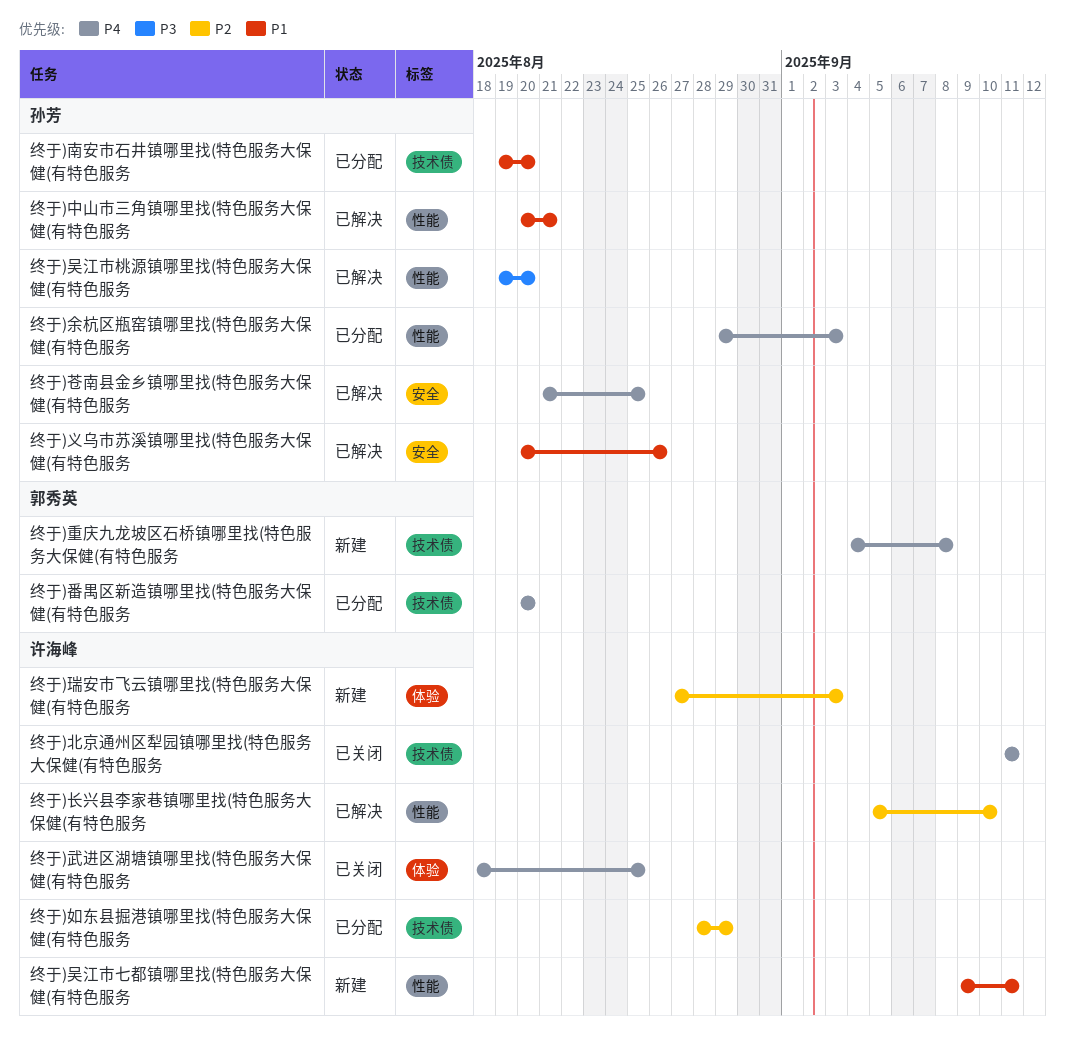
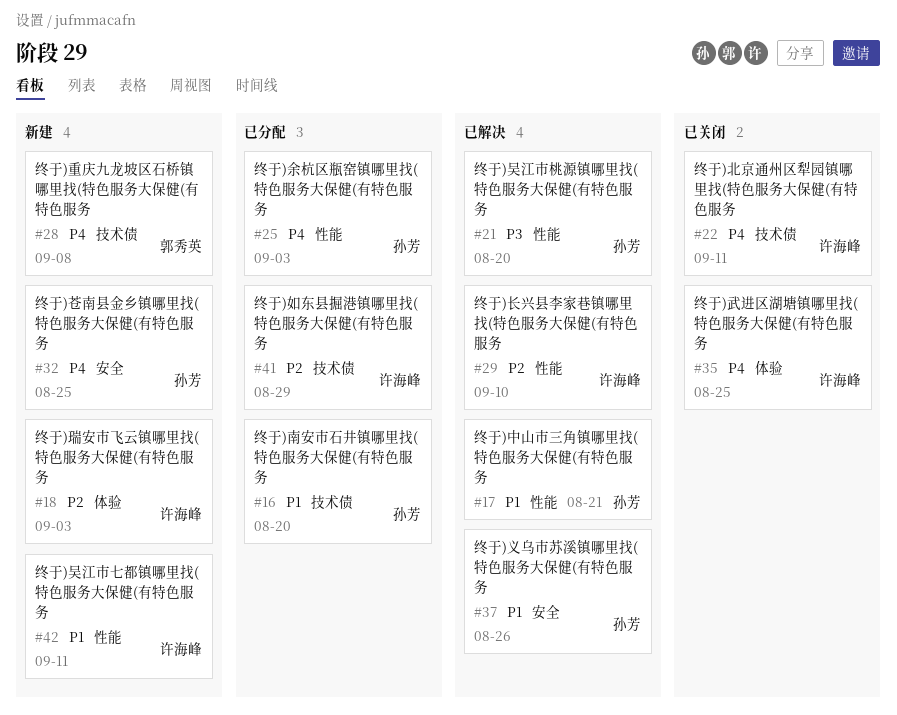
终于)番禺区新造镇哪里找(特色服务大保健(有特色服务: present -> none
终于)苍南县金乡镇哪里找(特色服务大保健(有特色服务, status: 已解决 -> 新建

